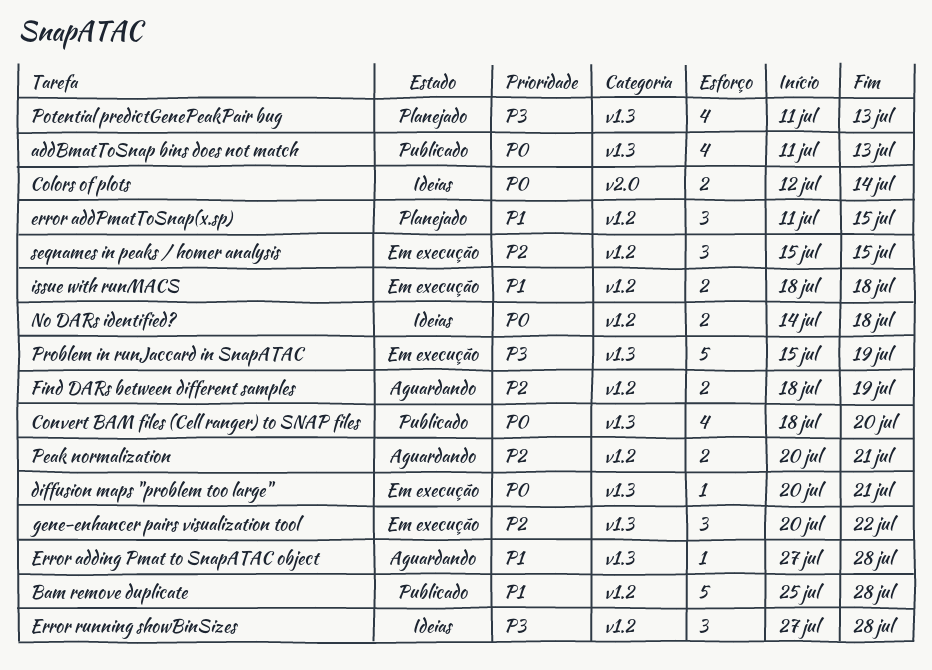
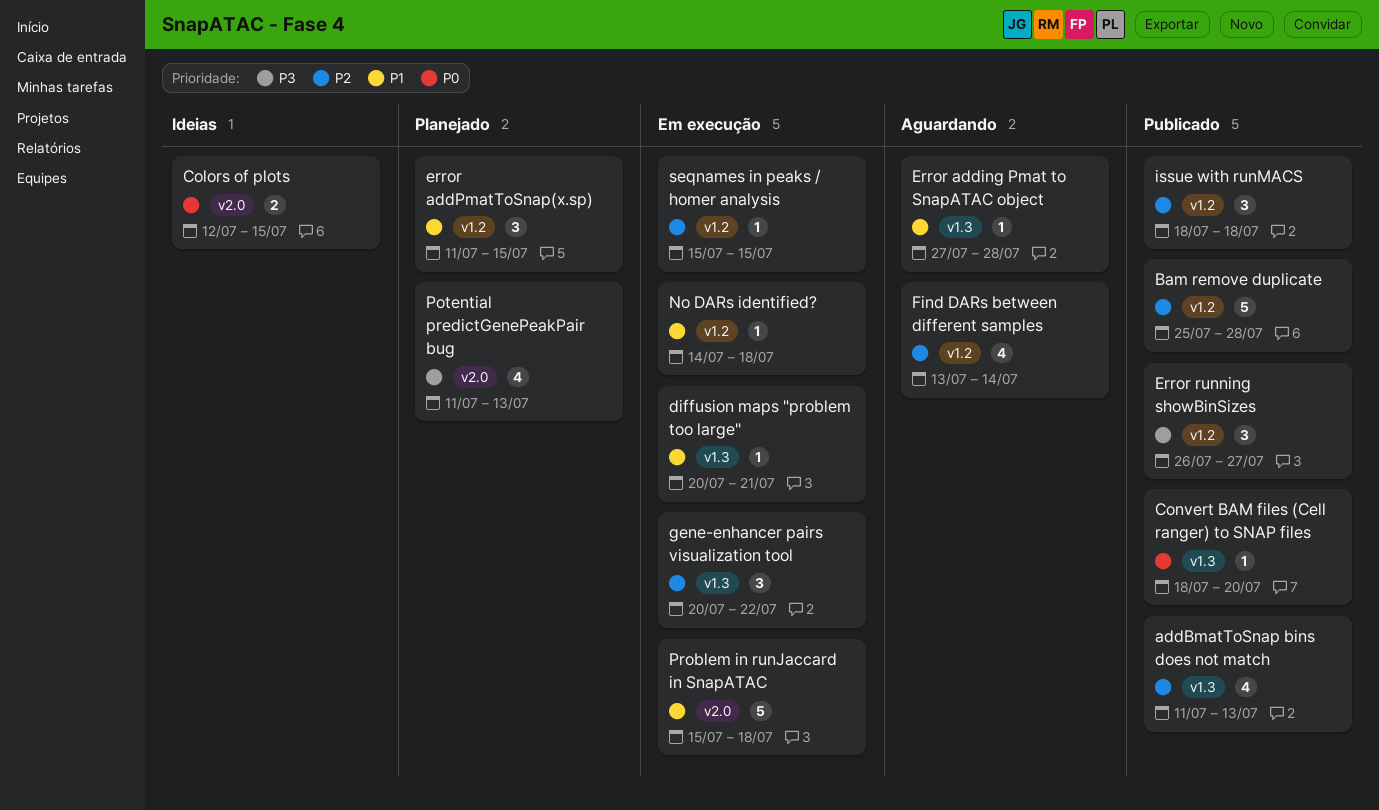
addBmatToSnap bins does not match, priority: P0 -> P2
Bam remove duplicate, priority: P1 -> P2
Colors of plots, due: Jul 14 -> Jul 15
Convert BAM files (Cell ranger) to SNAP files, estimate: 4 -> 1
diffusion maps "problem too large", priority: P0 -> P1
Error running showBinSizes, status: Ideias -> Publicado
Error running showBinSizes, start: Jul 27 -> Jul 26
Error running showBinSizes, due: Jul 28 -> Jul 27
Find DARs between different samples, estimate: 2 -> 4
Find DARs between different samples, start: Jul 18 -> Jul 13
Find DARs between different samples, due: Jul 19 -> Jul 14
issue with runMACS, status: Em execução -> Publicado
issue with runMACS, priority: P1 -> P2
issue with runMACS, estimate: 2 -> 3
No DARs identified?, status: Ideias -> Em execução
No DARs identified?, priority: P0 -> P1
No DARs identified?, estimate: 2 -> 1
Peak normalization: present -> none
Potential predictGenePeakPair bug, label: v1.3 -> v2.0
Problem in runJaccard in SnapATAC, priority: P3 -> P1
Problem in runJaccard in SnapATAC, label: v1.3 -> v2.0
Problem in runJaccard in SnapATAC, due: Jul 19 -> Jul 18
seqnames in peaks / homer analysis, estimate: 3 -> 1

